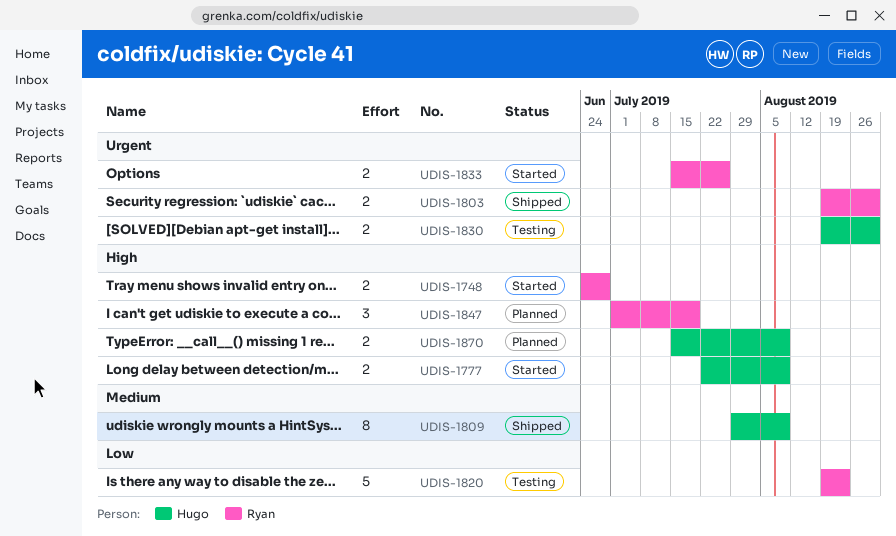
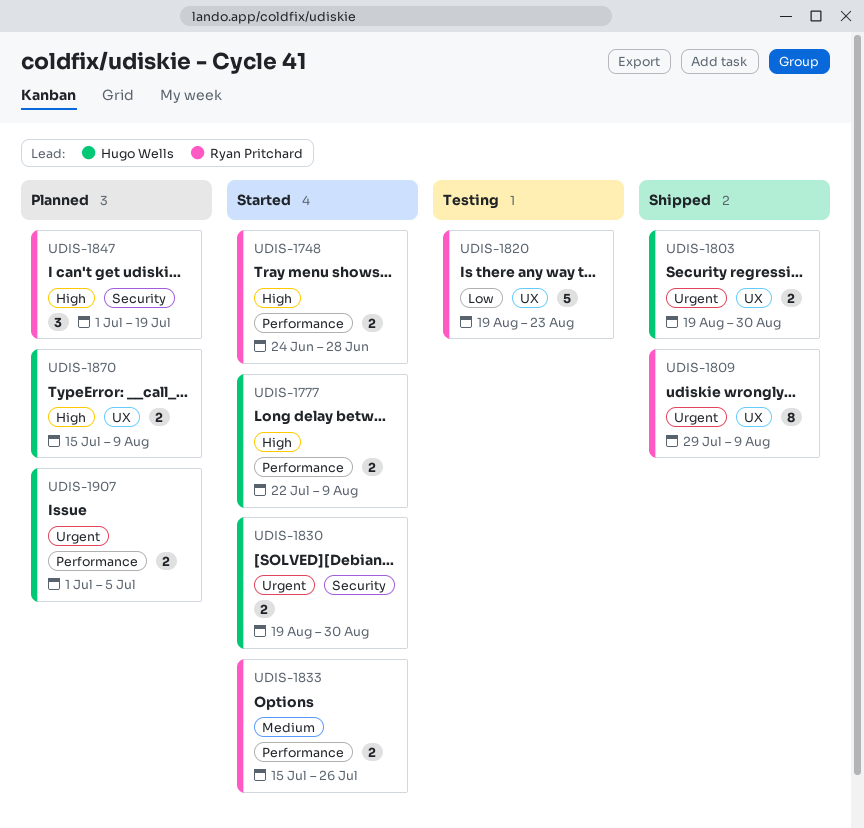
UDIS-1803, owner: Ryan Pritchard -> Hugo Wells
UDIS-1809, owner: Hugo Wells -> Ryan Pritchard
UDIS-1809, priority: Medium -> Urgent
UDIS-1830, status: Testing -> Started
UDIS-1833, priority: Urgent -> Medium
UDIS-1907: none -> present

